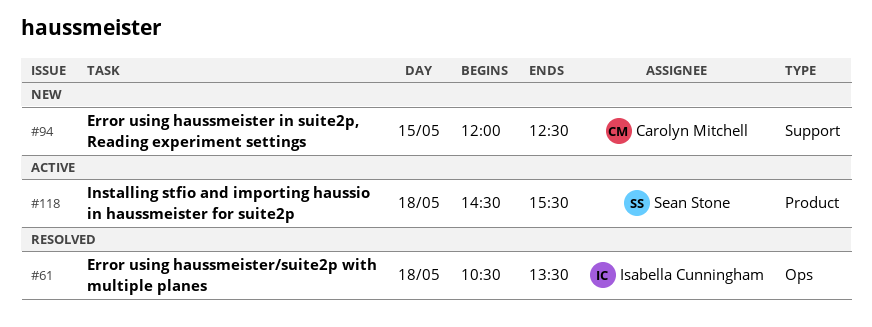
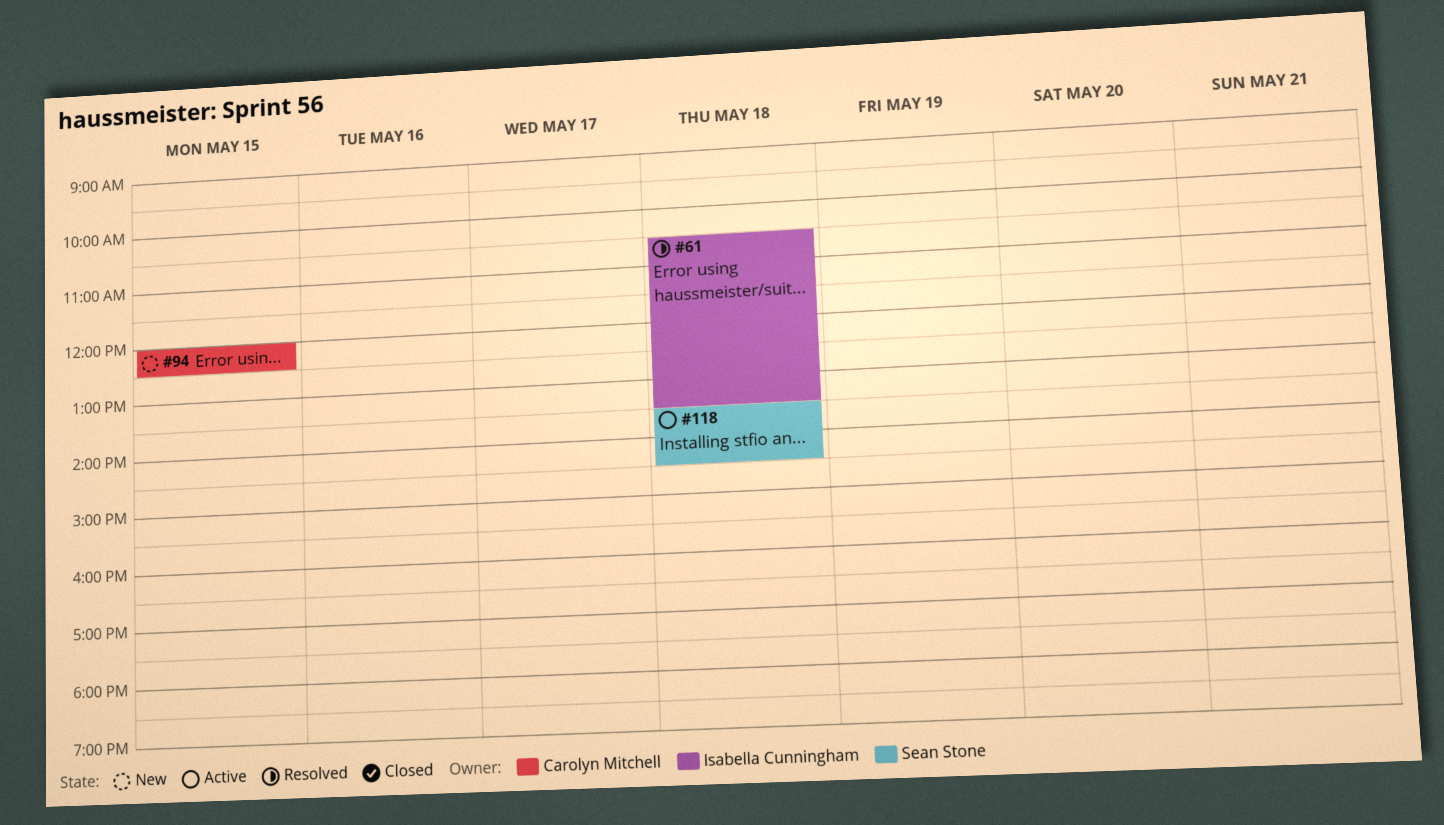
#118, begins: 14:30 -> 13:30
#118, ends: 15:30 -> 14:30

